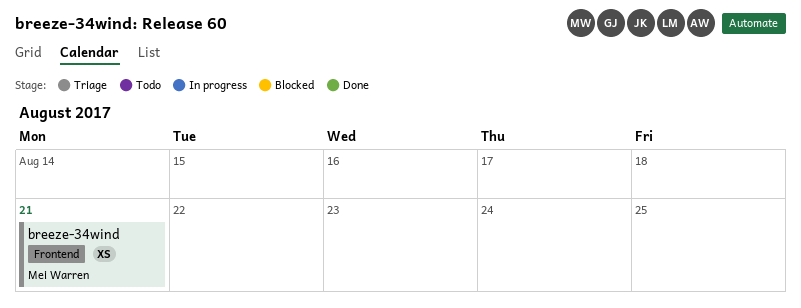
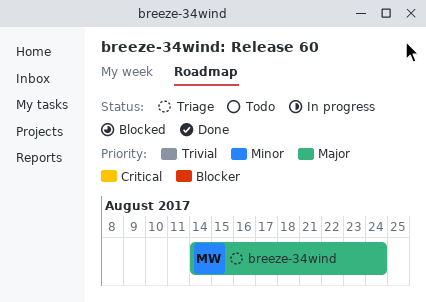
breeze-34wind, due: Aug 21 -> Aug 24

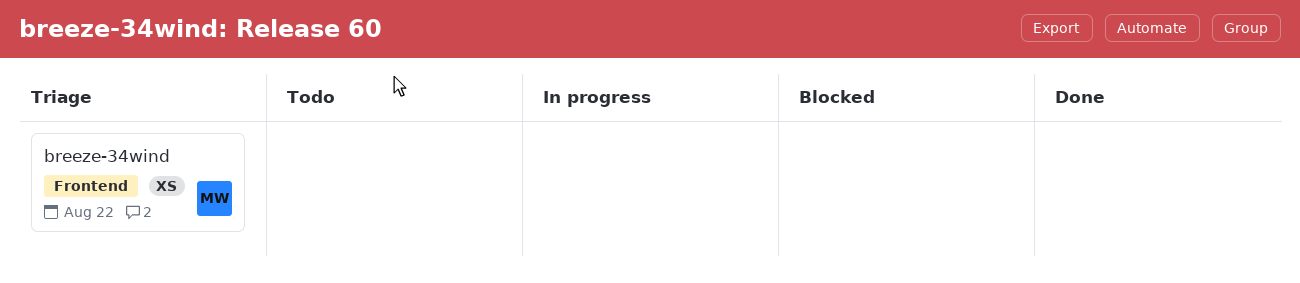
breeze-34wind, due: Aug 24 -> Aug 22

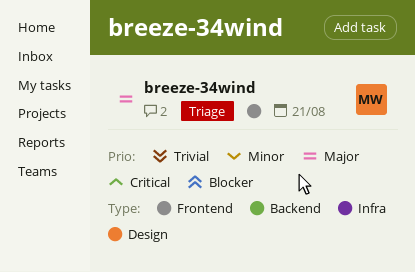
breeze-34wind, due: Aug 22 -> Aug 21

